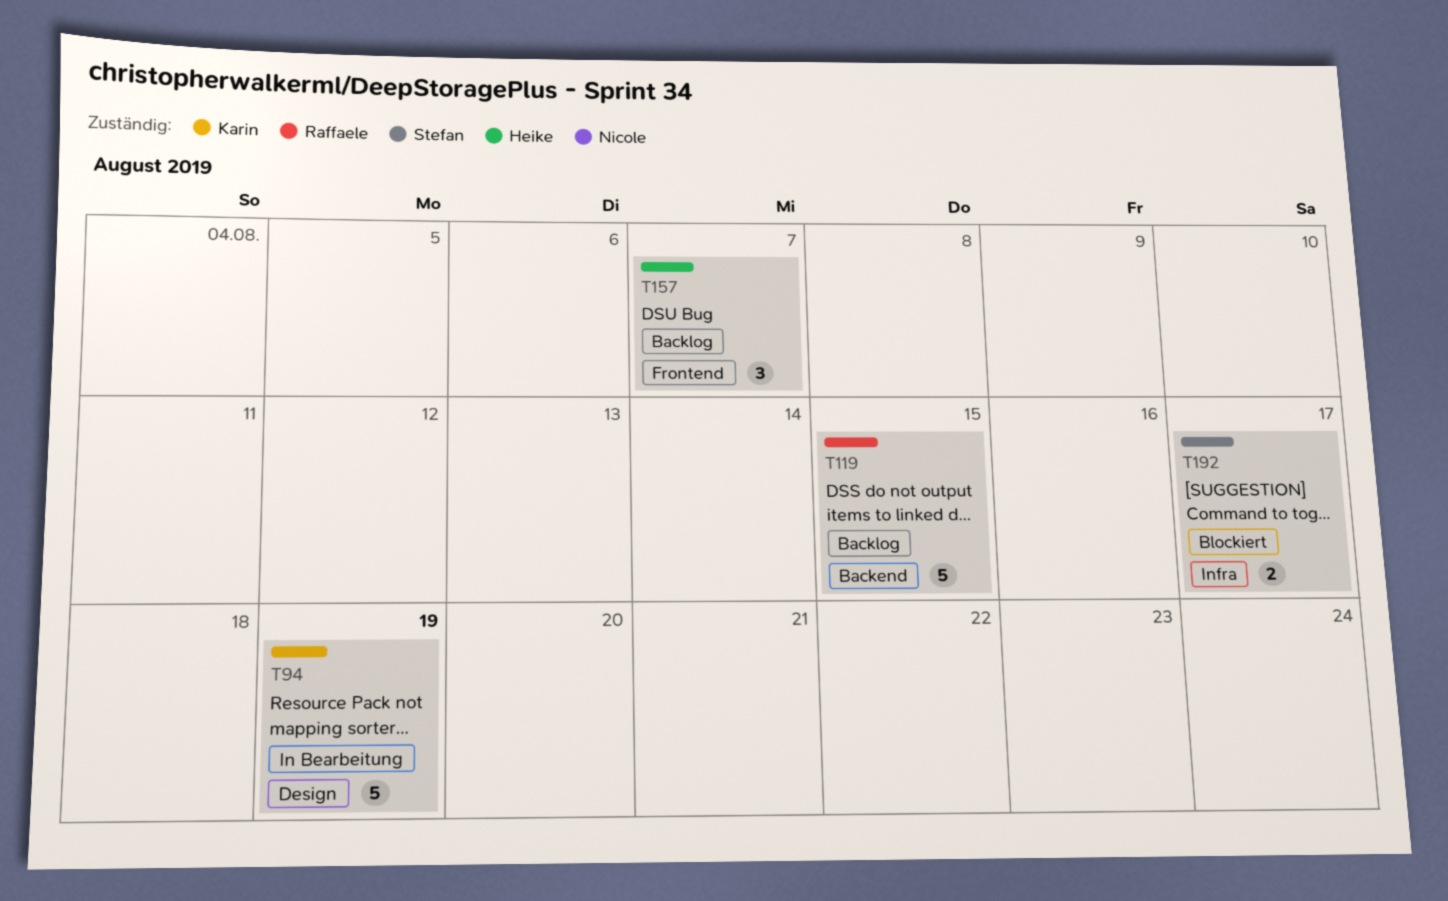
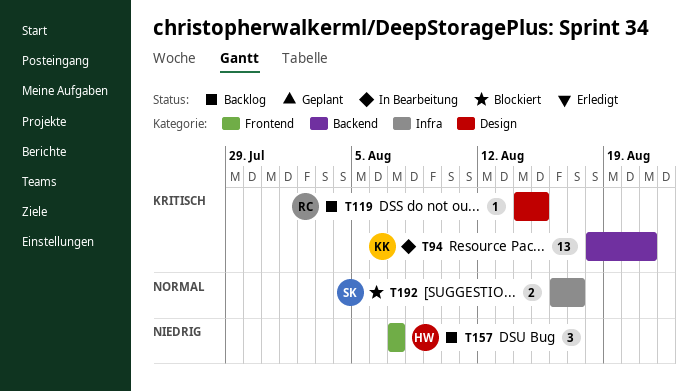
T94, label: Design -> Backend
T94, estimate: 5 -> 13
T94, due: Aug 19 -> Aug 21
T119, label: Backend -> Design
T119, estimate: 5 -> 1

